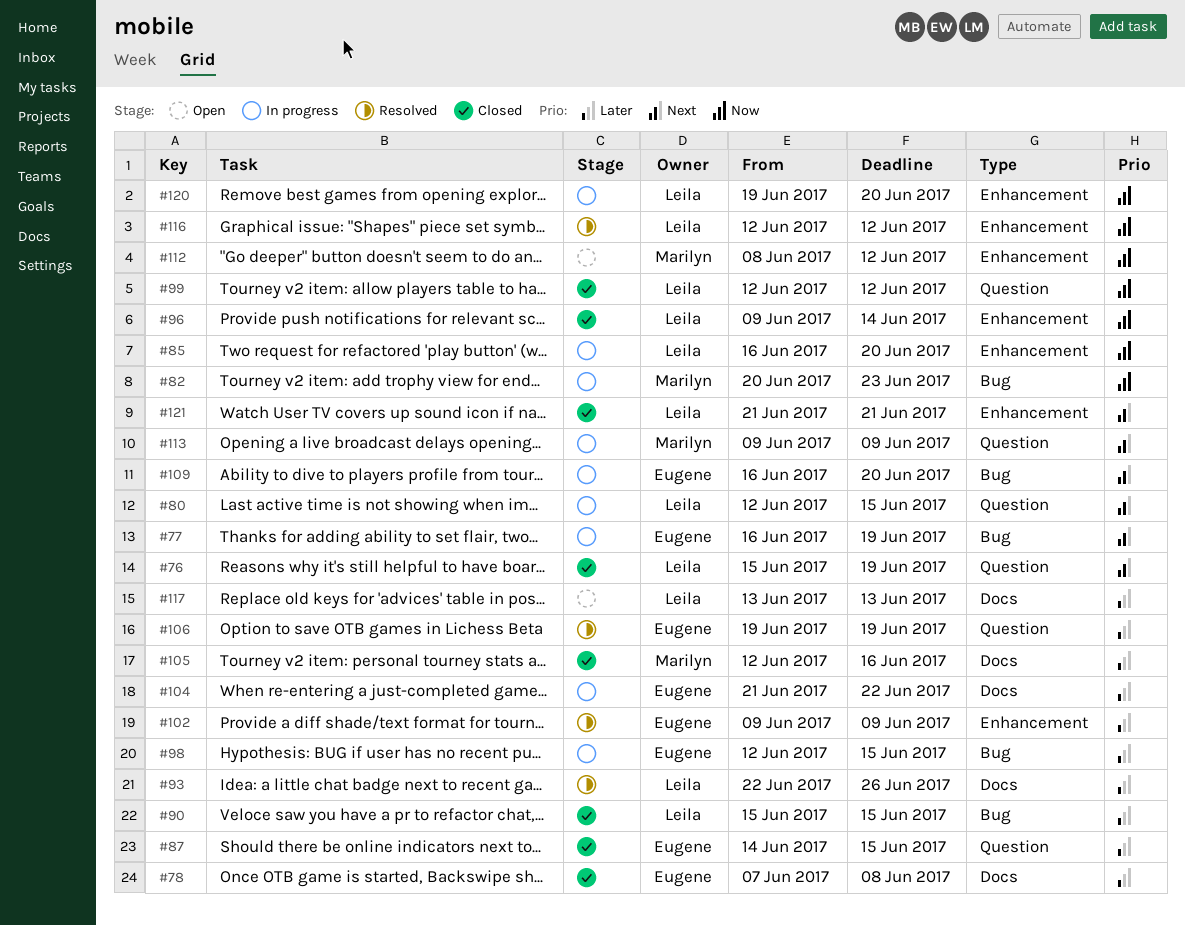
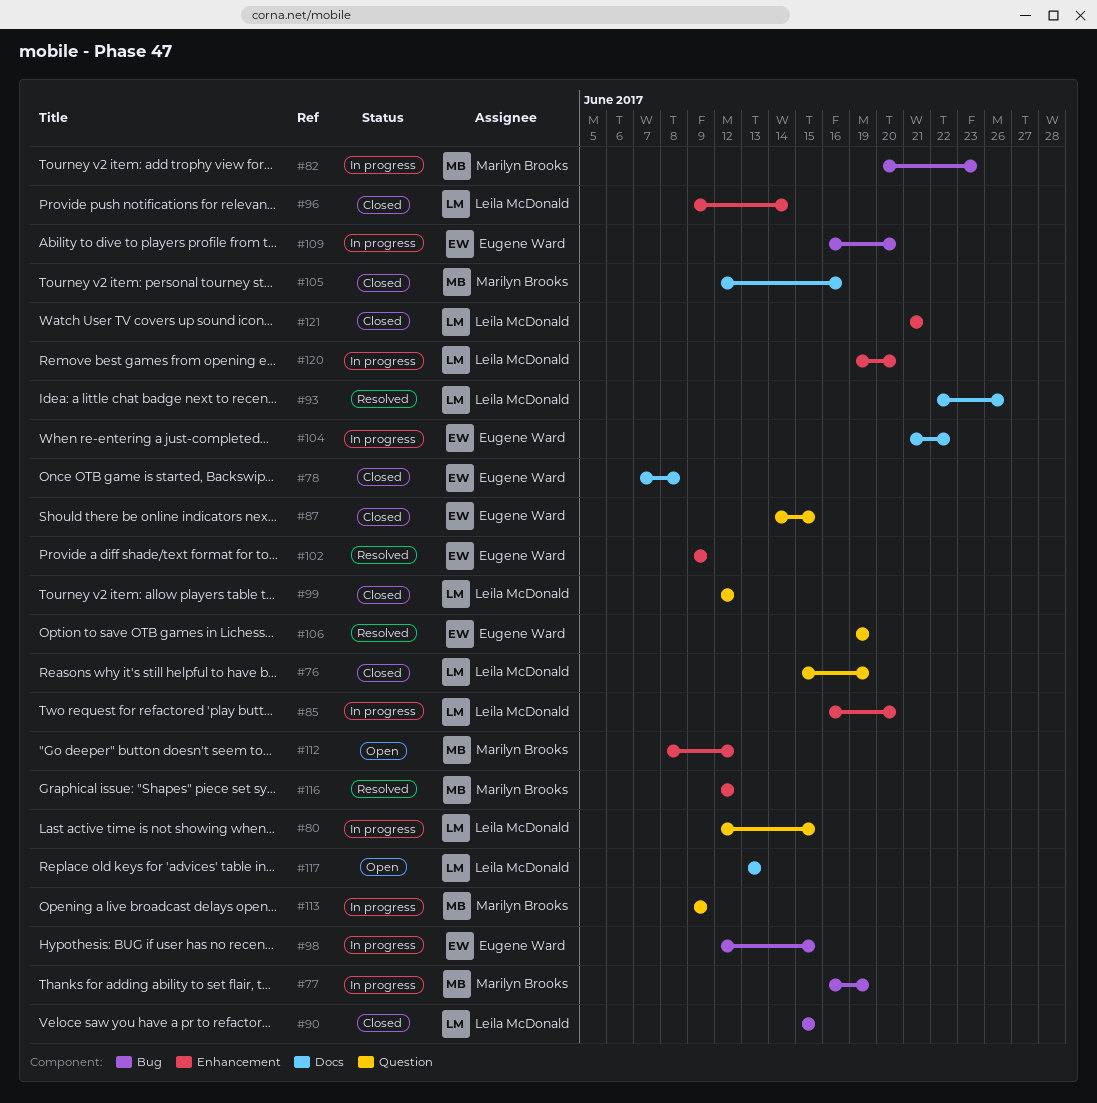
#77, owner: Eugene Ward -> Marilyn Brooks
#116, owner: Leila McDonald -> Marilyn Brooks

